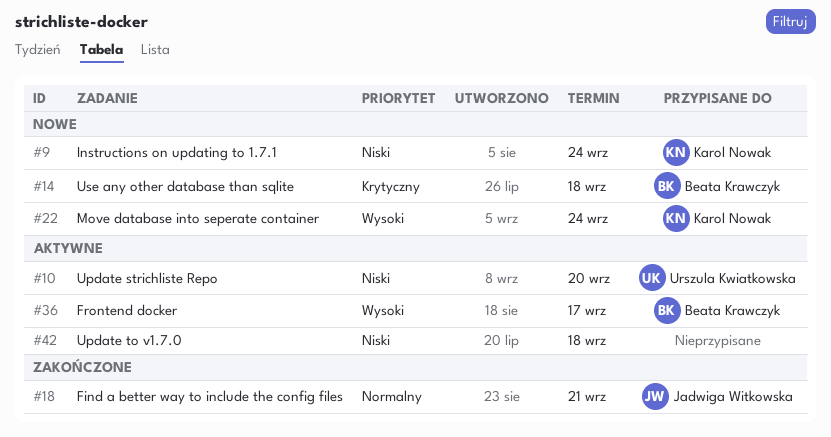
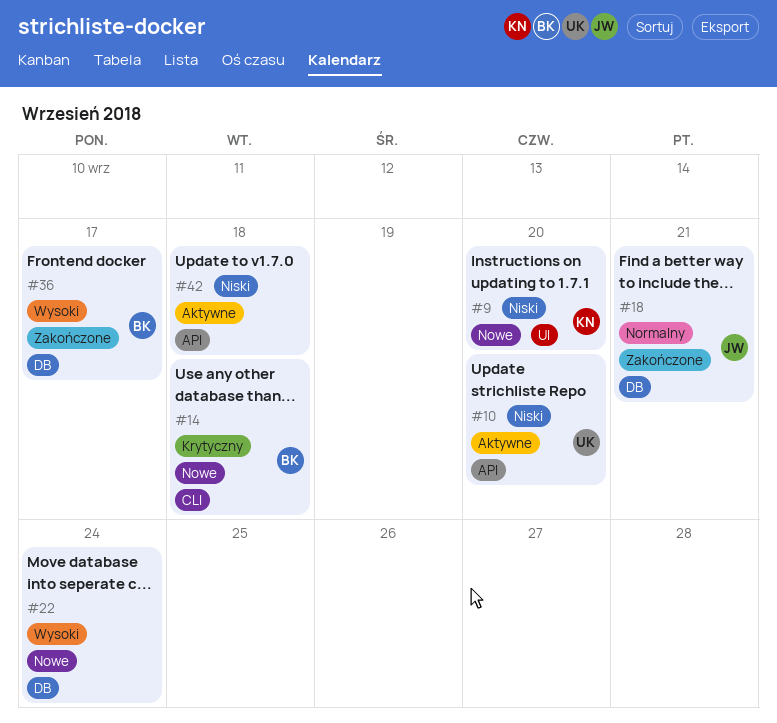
#9, due: Sep 24 -> Sep 20
#22, owner: Karol Nowak -> none
#36, status: Aktywne -> Zakończone

